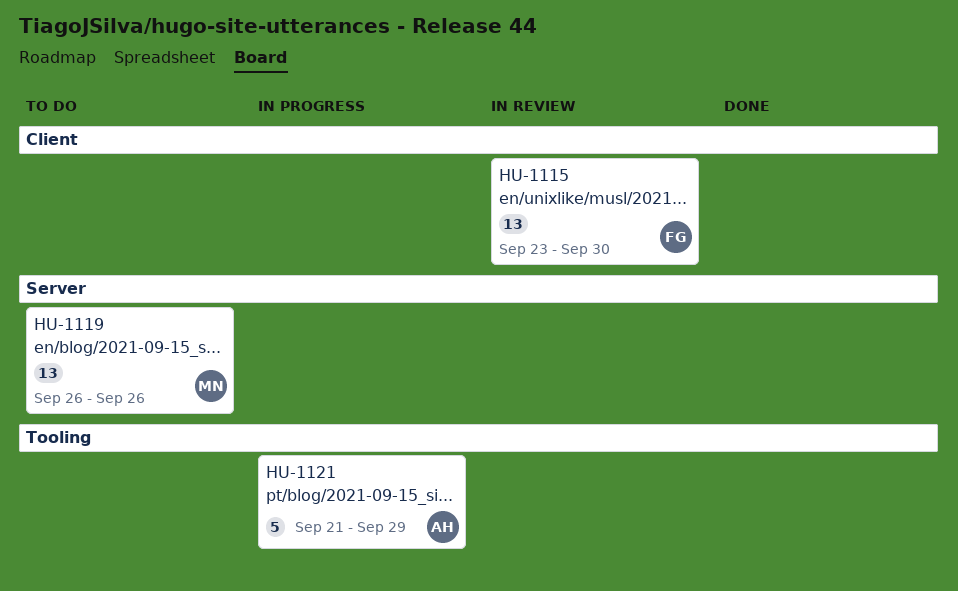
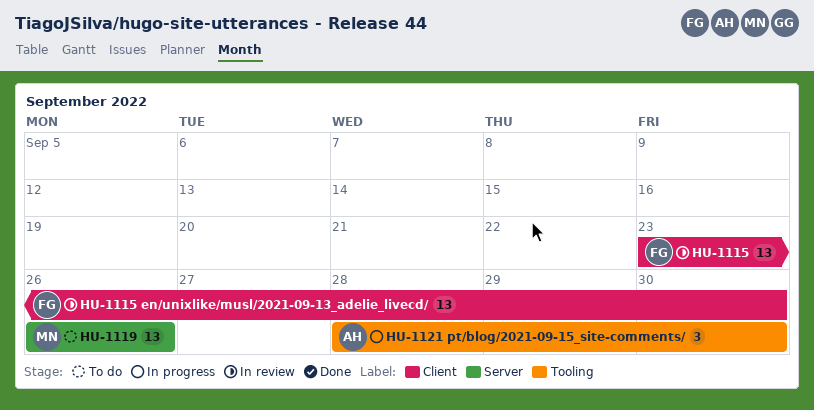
HU-1121, estimate: 5 -> 3
HU-1121, start: Sep 21 -> Sep 28
HU-1121, due: Sep 29 -> Sep 30

